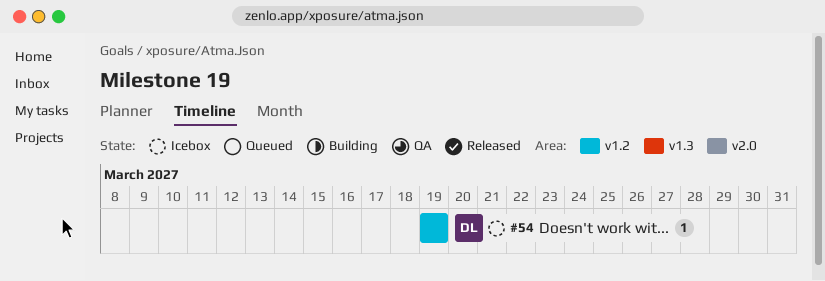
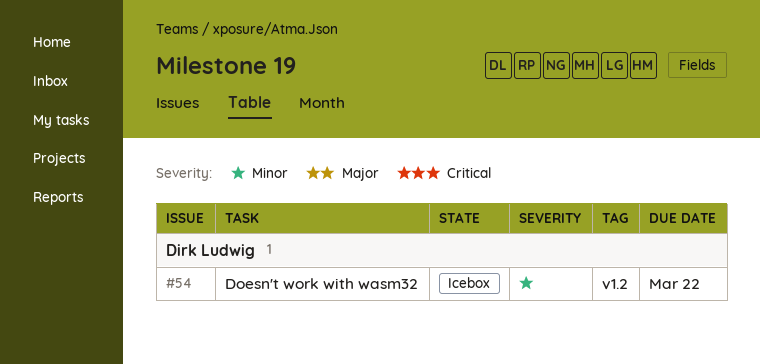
#54, due: Mar 19 -> Mar 22

